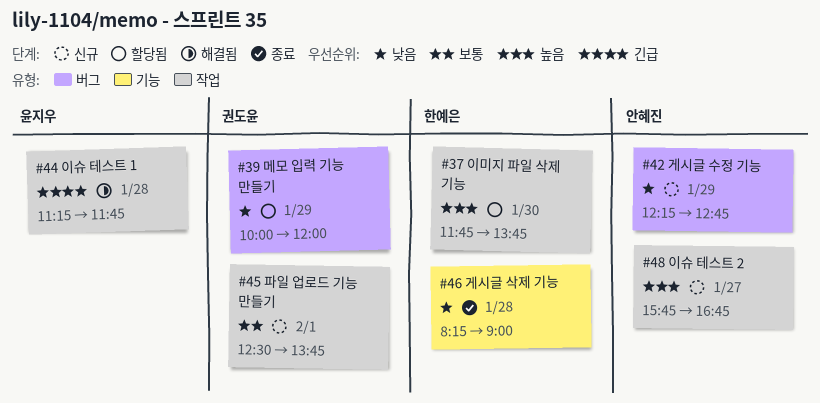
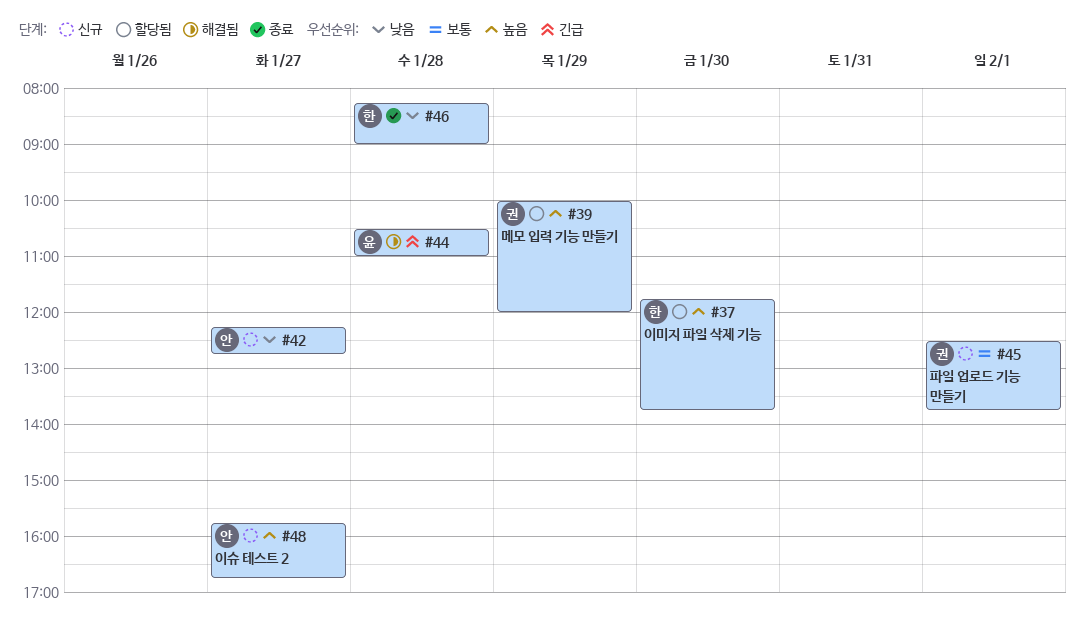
#39, priority: 낮음 -> 높음
#42, day: Jan 29 -> Jan 27
#44, begins: 11:15 -> 10:30
#44, ends: 11:45 -> 11:00

